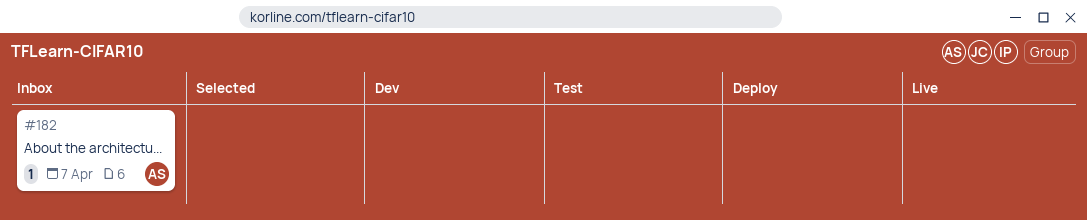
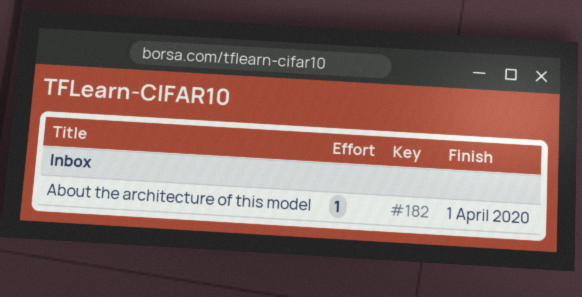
#182, due: Apr 7 -> Apr 1

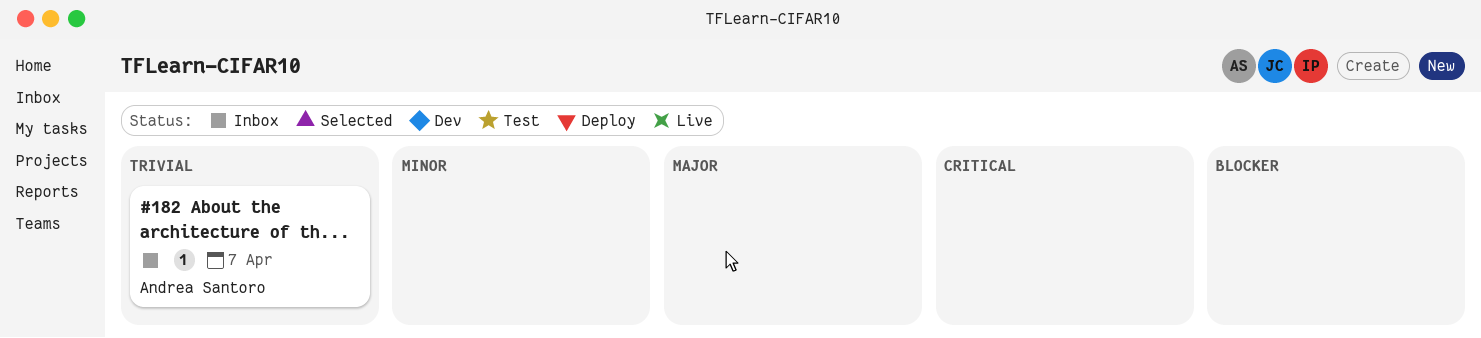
#182, due: Apr 1 -> Apr 7

